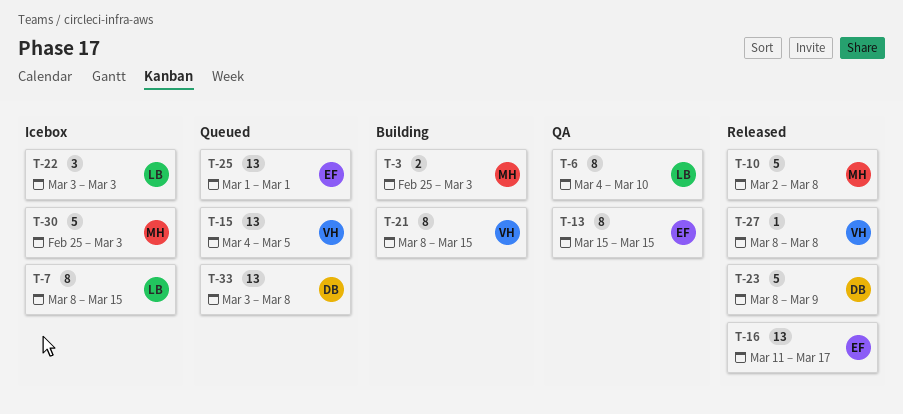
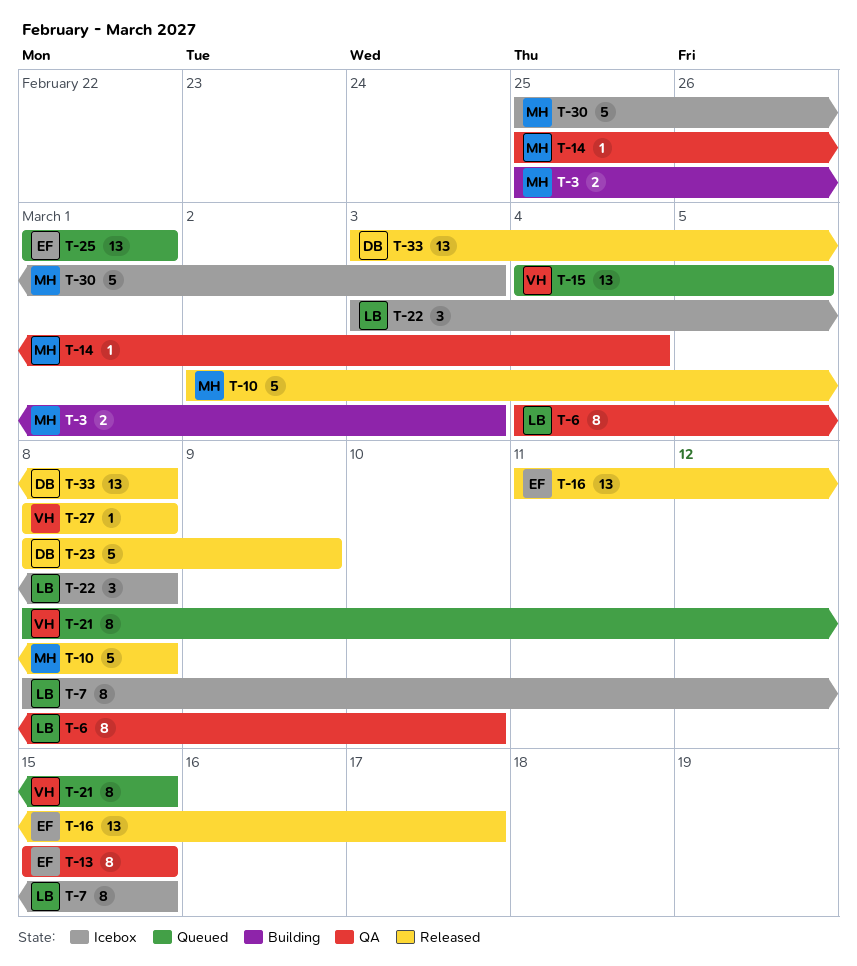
T-14: none -> present
T-21, status: Building -> Queued
T-22, due: Mar 3 -> Mar 8
T-33, status: Queued -> Released

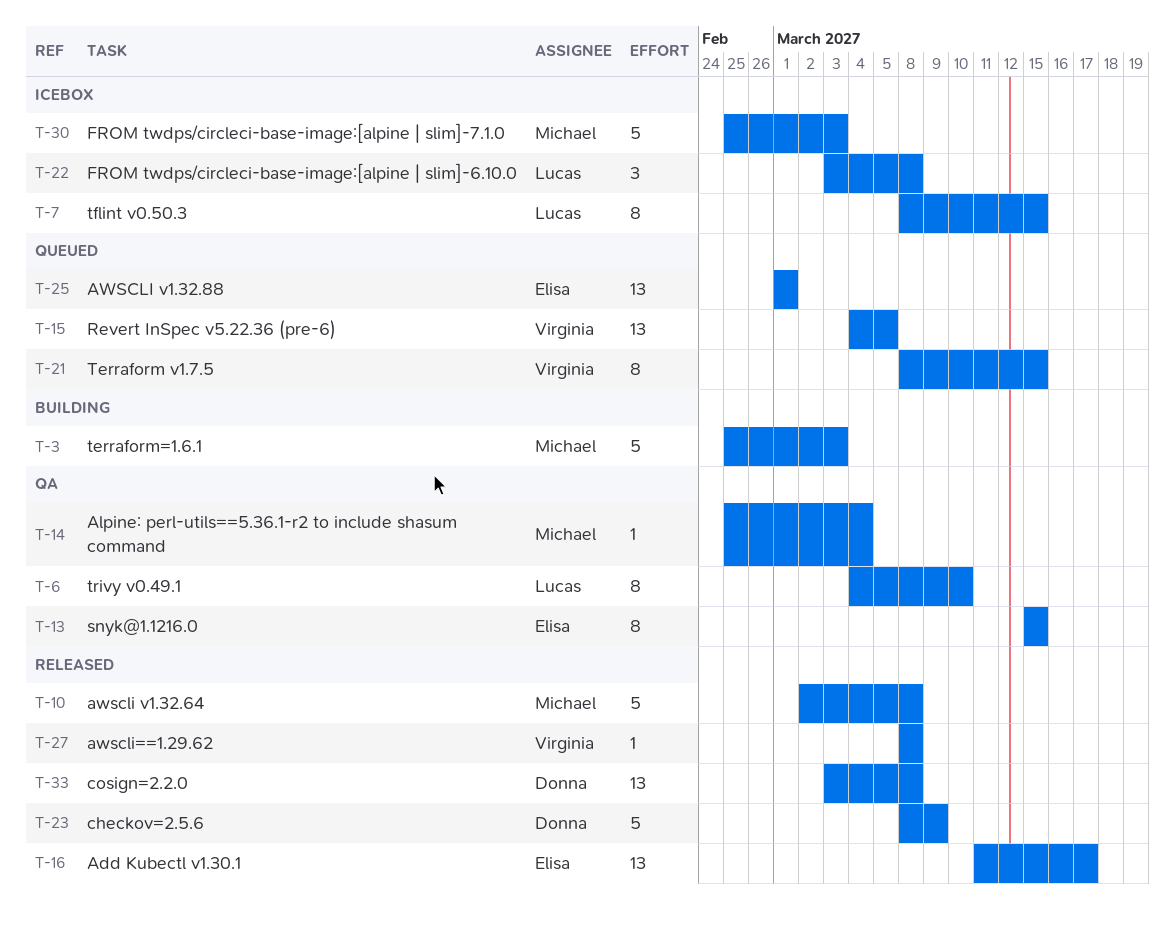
T-3, estimate: 2 -> 5

